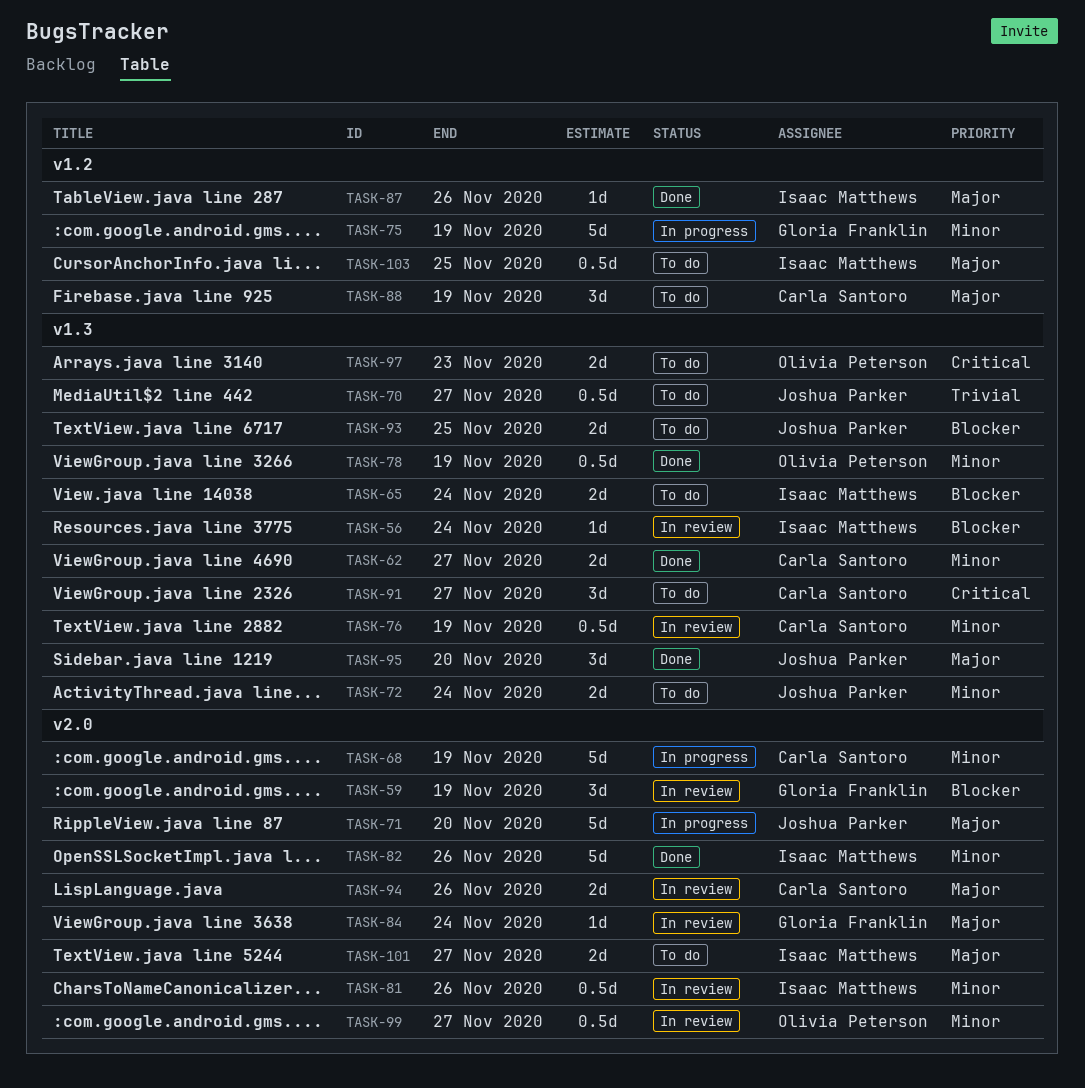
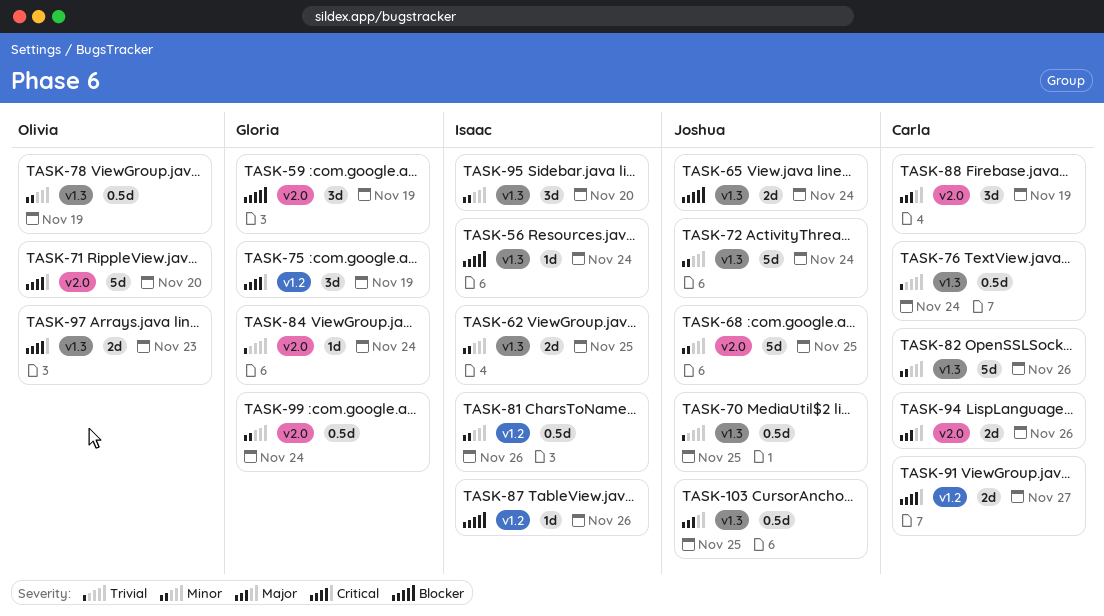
TASK-62, owner: Carla Santoro -> Isaac Matthews
TASK-62, due: Nov 27 -> Nov 25
TASK-65, owner: Isaac Matthews -> Joshua Parker
TASK-68, owner: Carla Santoro -> Joshua Parker
TASK-68, due: Nov 19 -> Nov 25
TASK-70, due: Nov 27 -> Nov 25
TASK-71, owner: Joshua Parker -> Olivia Peterson
TASK-71, priority: Major -> Critical
TASK-72, estimate: 2d -> 5d
TASK-75, priority: Minor -> Critical
TASK-75, estimate: 5d -> 3d
TASK-76, priority: Minor -> Trivial
TASK-76, due: Nov 19 -> Nov 24
TASK-81, label: v2.0 -> v1.2
TASK-82, owner: Isaac Matthews -> Carla Santoro
TASK-82, label: v2.0 -> v1.3
TASK-84, priority: Major -> Trivial
TASK-87, priority: Major -> Blocker
TASK-88, label: v1.2 -> v2.0
TASK-91, label: v1.3 -> v1.2
TASK-91, estimate: 3d -> 2d
TASK-93: present -> none
TASK-95, owner: Joshua Parker -> Isaac Matthews
TASK-95, priority: Major -> Minor
TASK-99, owner: Olivia Peterson -> Gloria Franklin
TASK-99, due: Nov 27 -> Nov 24
TASK-101: present -> none
TASK-103, owner: Isaac Matthews -> Joshua Parker
TASK-103, label: v1.2 -> v1.3

